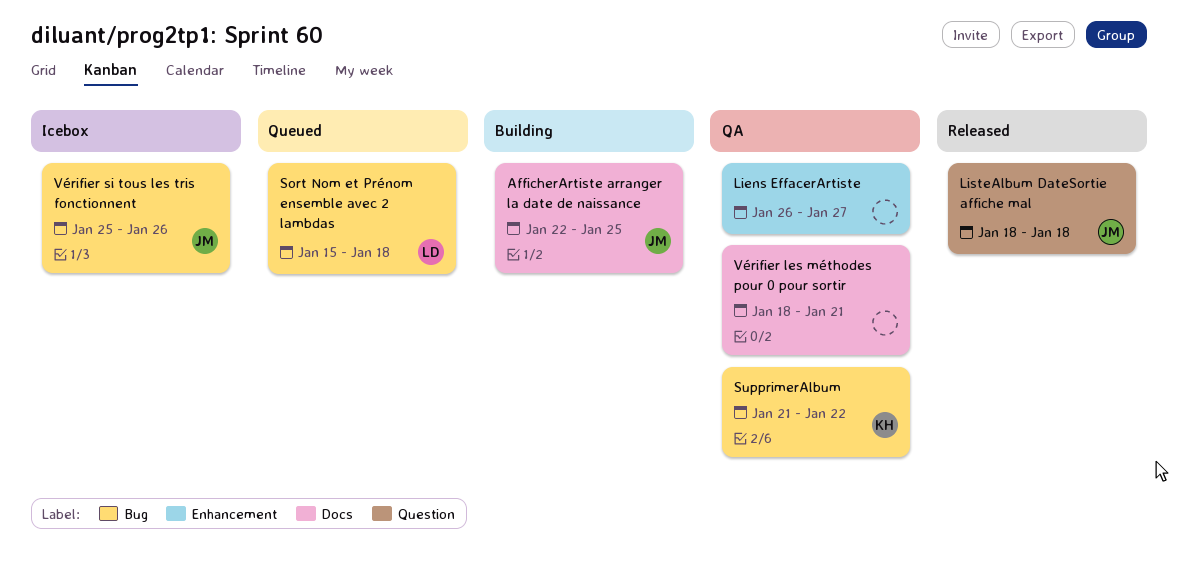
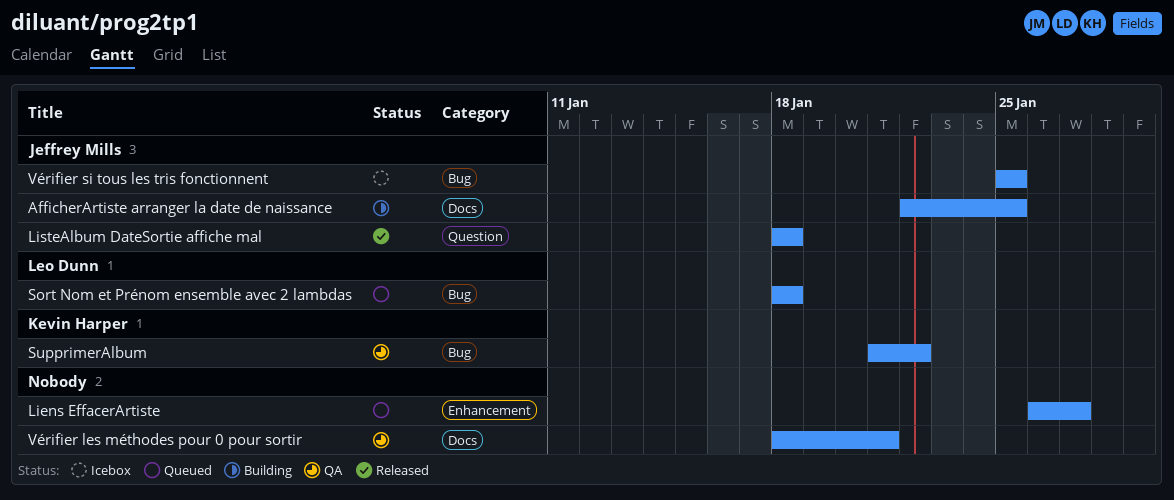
Liens EffacerArtiste, status: QA -> Queued
Sort Nom et Prénom ensemble avec 2 lambdas, start: Jan 15 -> Jan 18
Vérifier si tous les tris fonctionnent, due: Jan 26 -> Jan 25

